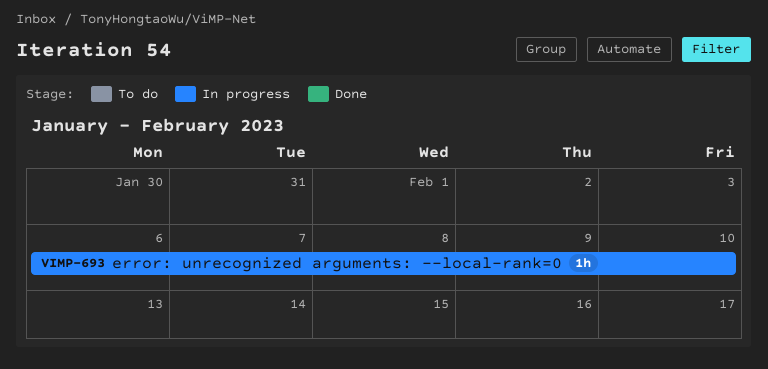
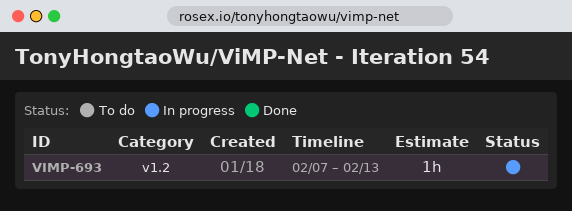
VIMP-693, start: Feb 6 -> Feb 7
VIMP-693, due: Feb 10 -> Feb 13

